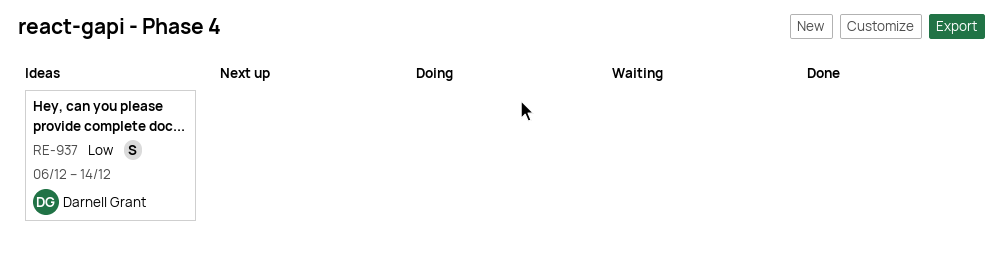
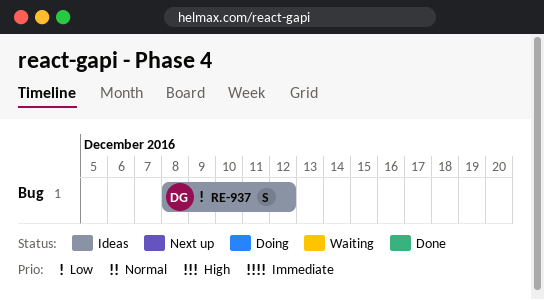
RE-937, start: Dec 6 -> Dec 8
RE-937, due: Dec 14 -> Dec 12

